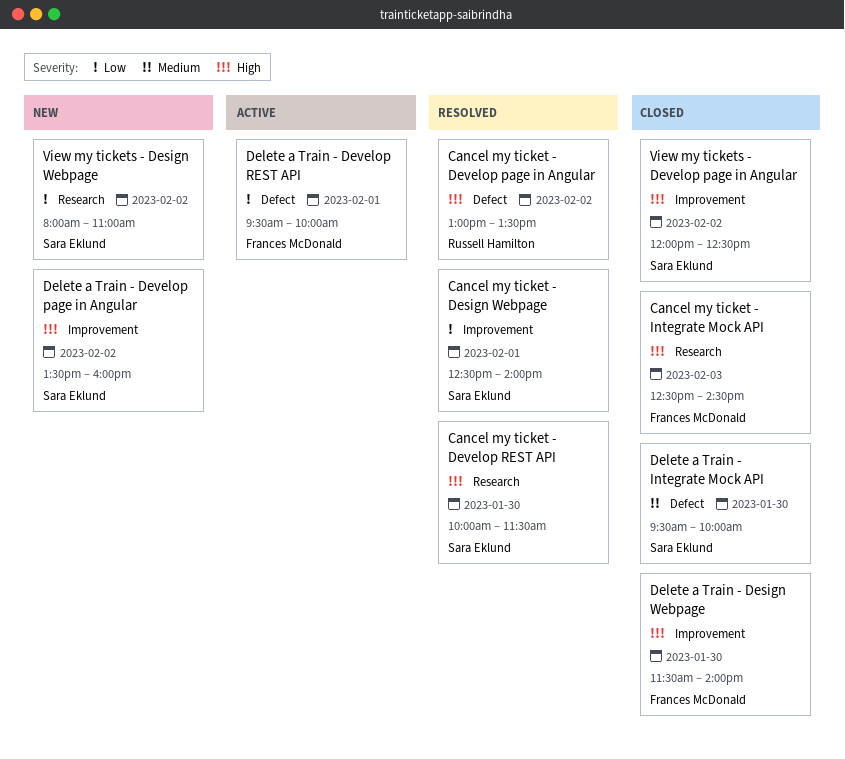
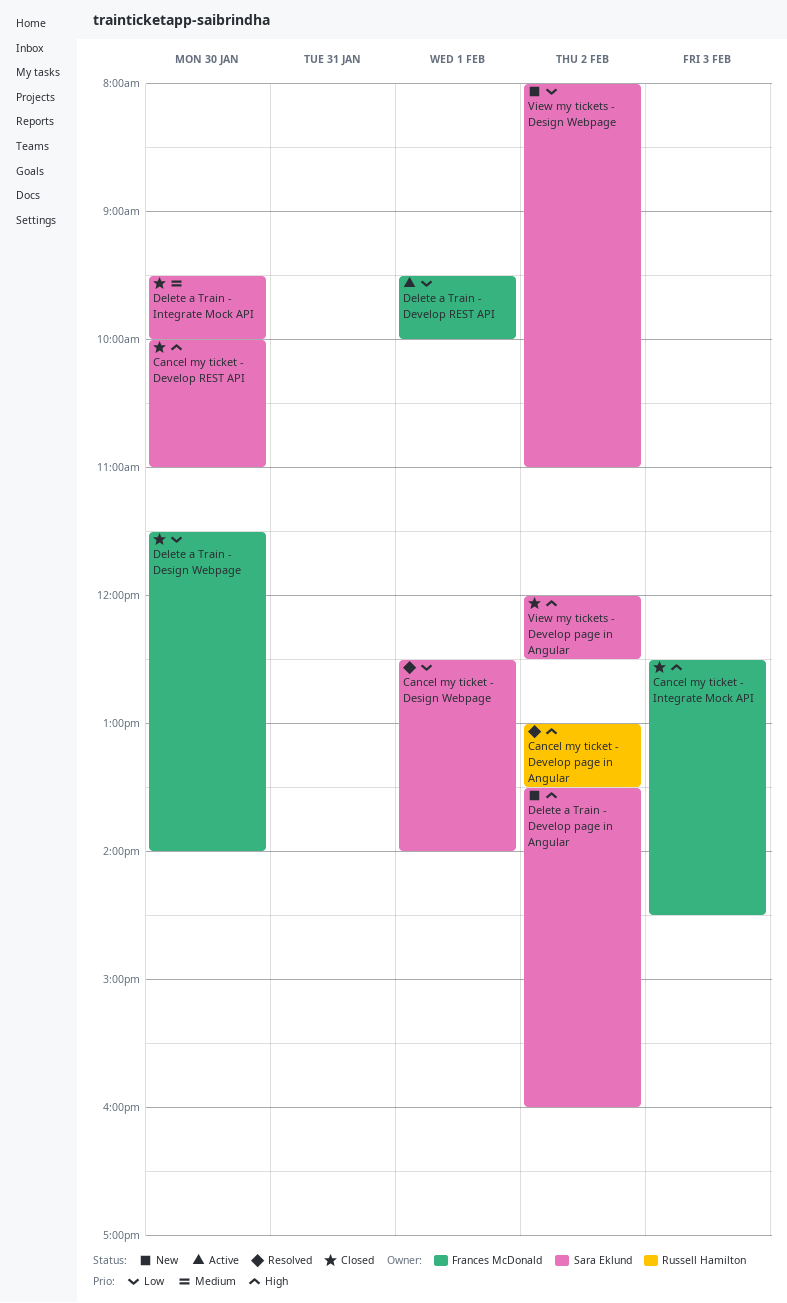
Cancel my ticket - Develop REST API, status: Resolved -> Closed
Cancel my ticket - Develop REST API, ends: 11:30 -> 11:00
Delete a Train - Design Webpage, priority: High -> Low

